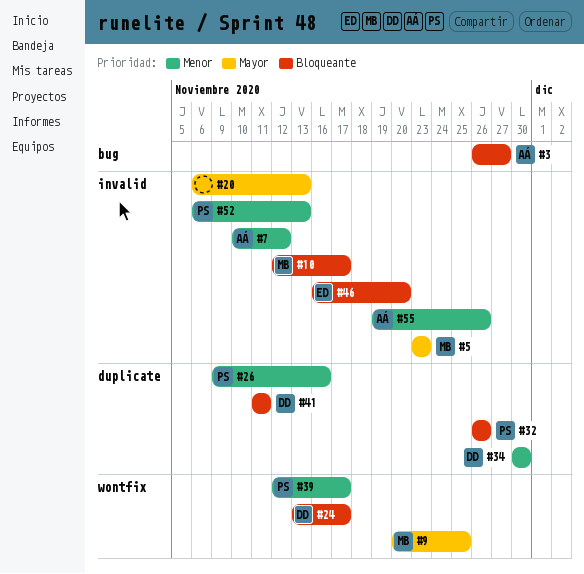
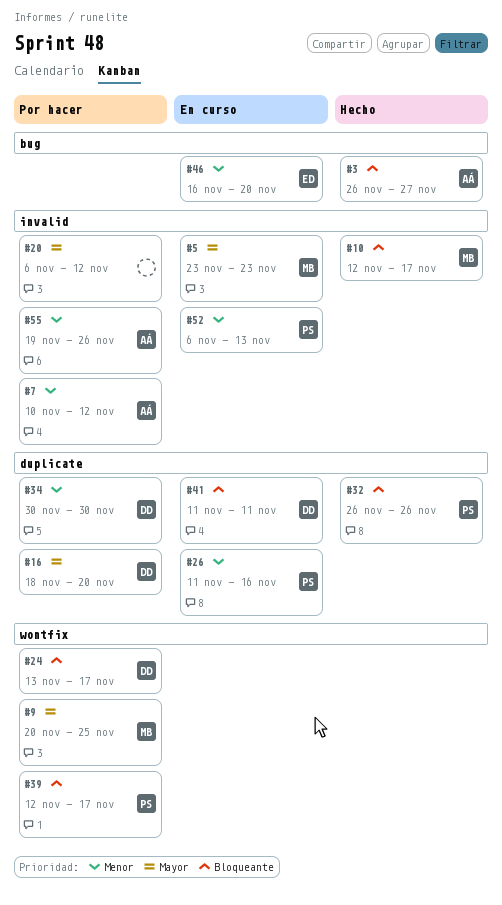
#16: none -> present
#20, due: Nov 13 -> Nov 12
#26, start: Nov 9 -> Nov 11
#39, priority: Menor -> Bloqueante
#46, priority: Bloqueante -> Menor
#46, label: invalid -> bug

